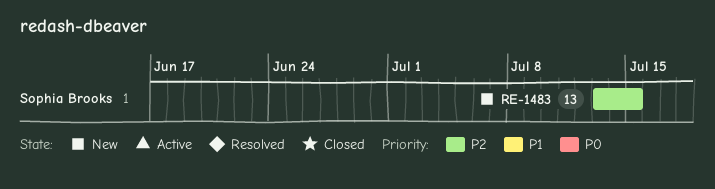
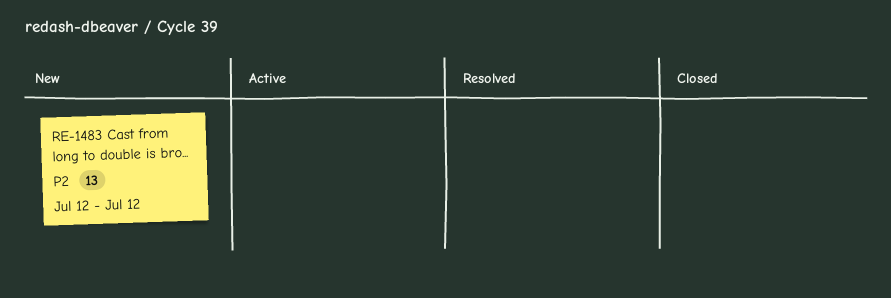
RE-1483, start: Jul 13 -> Jul 12
RE-1483, due: Jul 15 -> Jul 12

